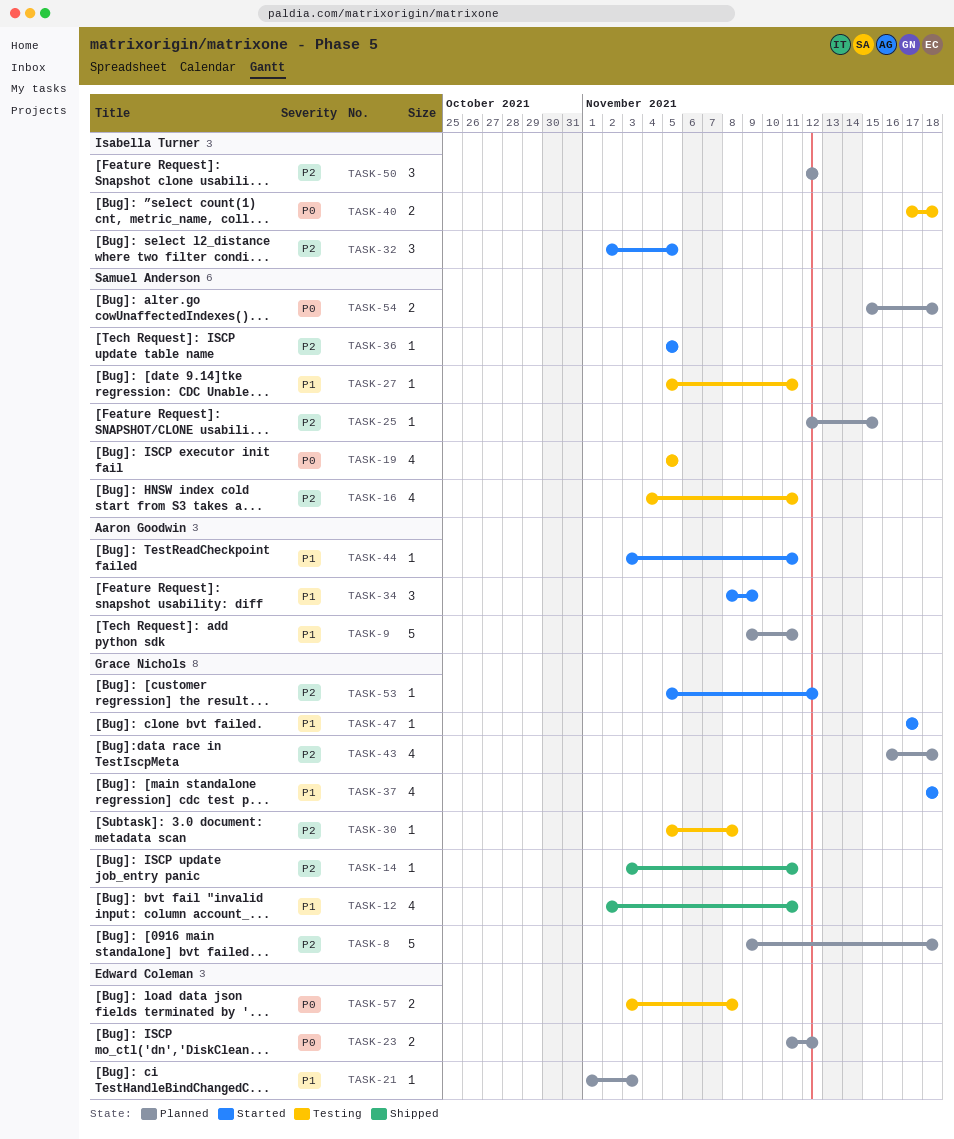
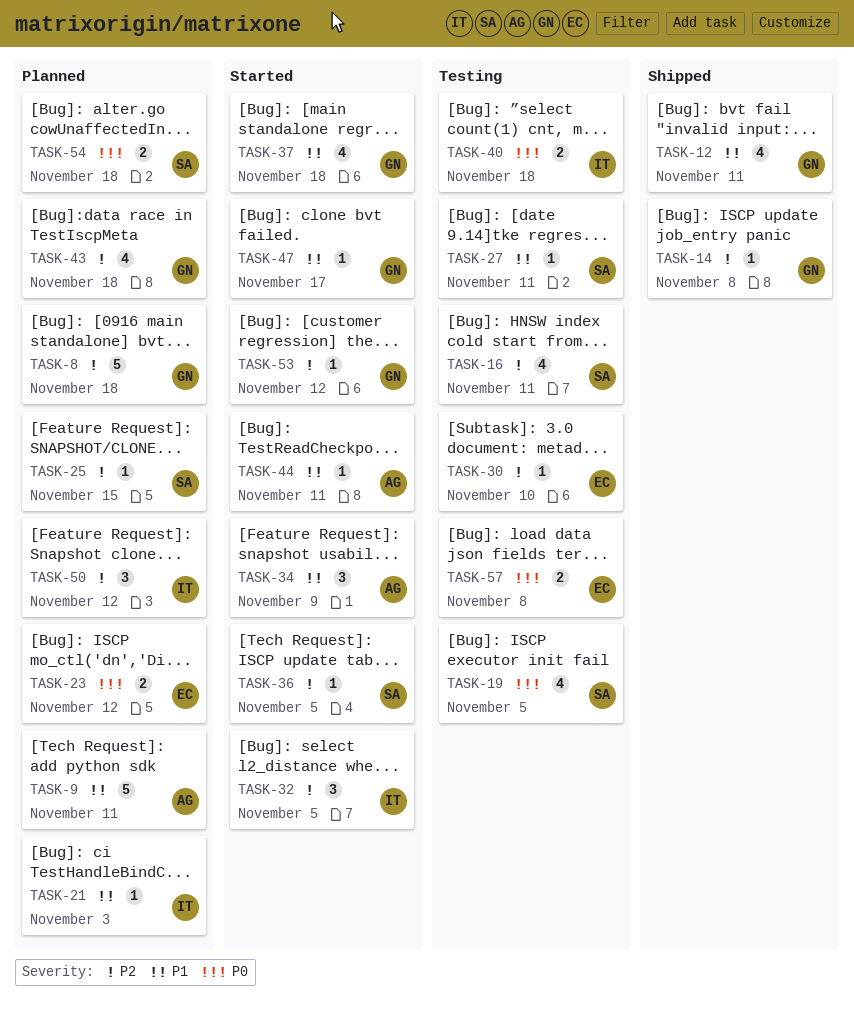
TASK-14, due: Nov 11 -> Nov 8
TASK-21, owner: Edward Coleman -> Isabella Turner
TASK-30, owner: Grace Nichols -> Edward Coleman
TASK-30, due: Nov 8 -> Nov 10

